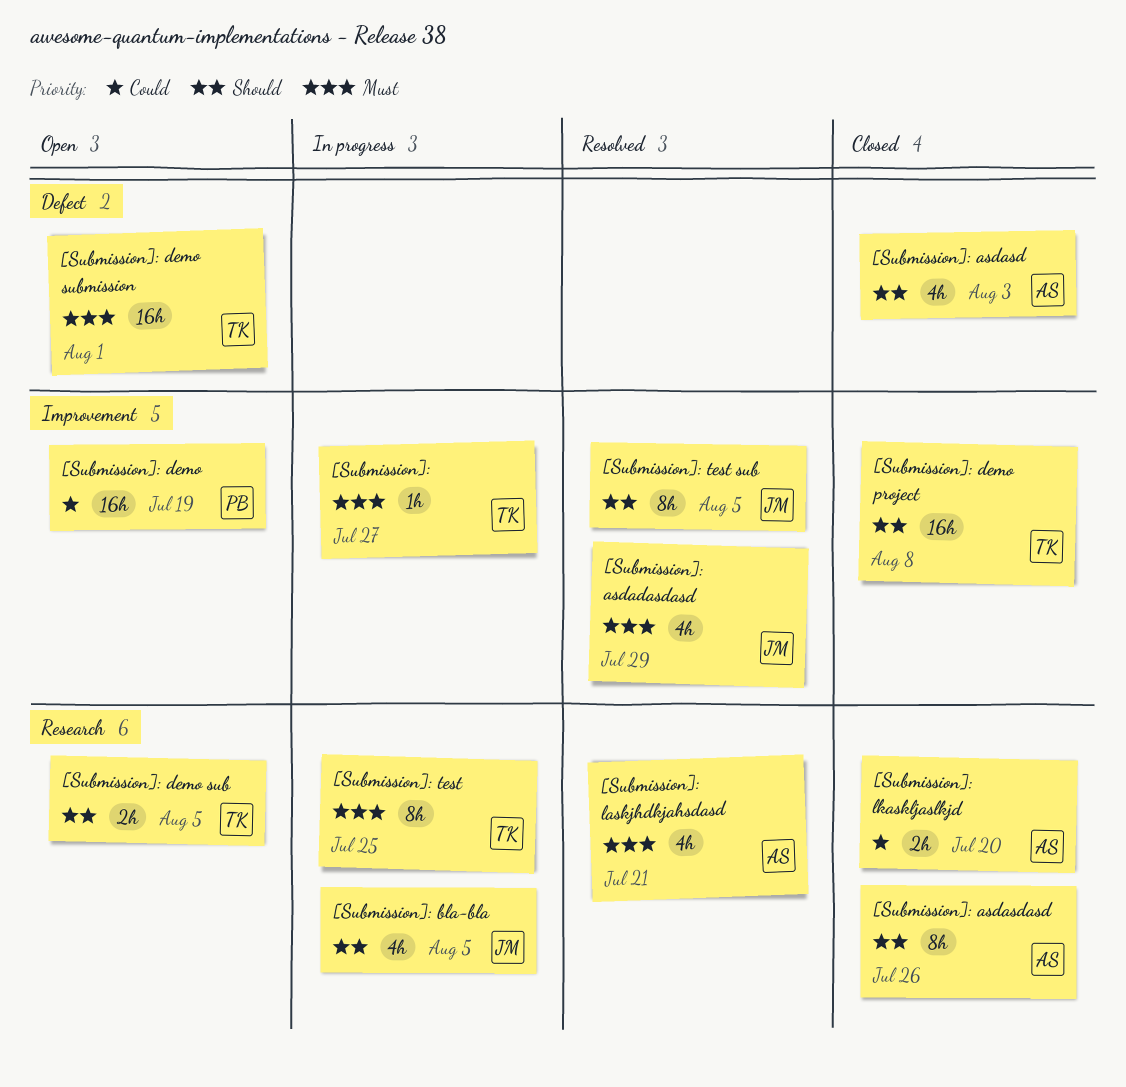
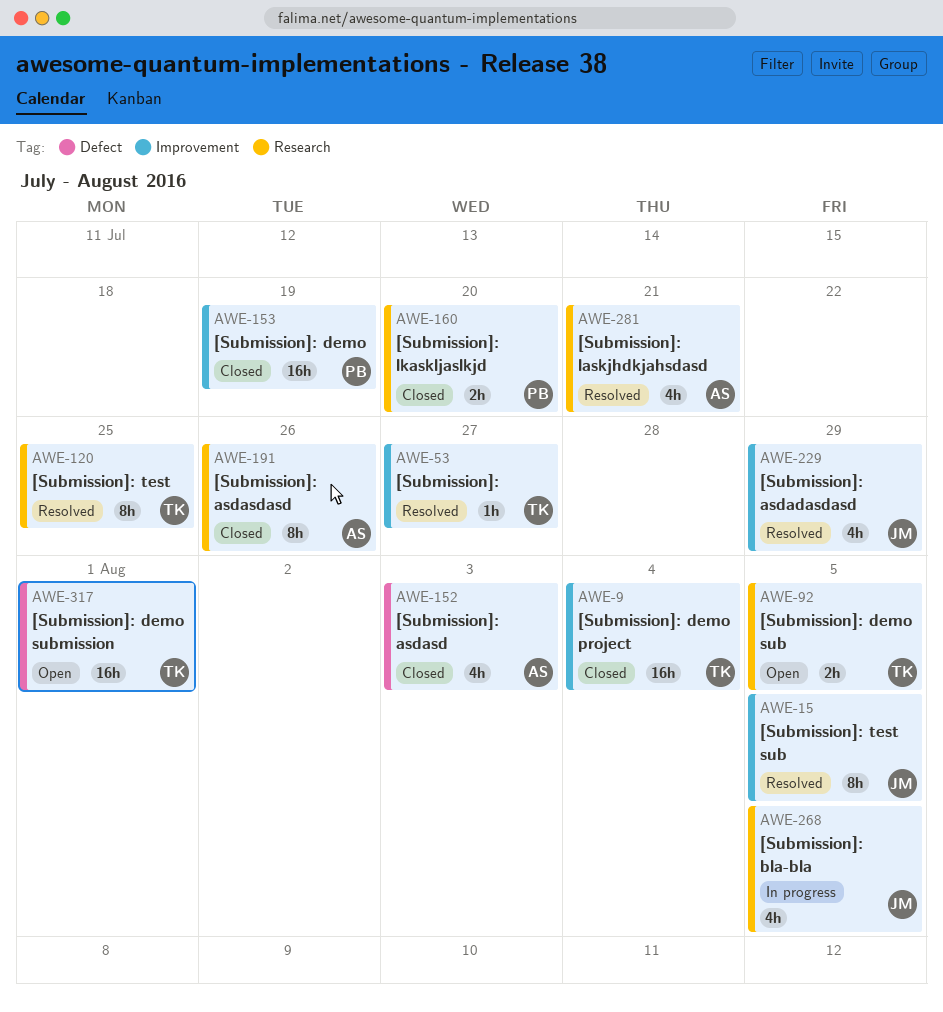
[Submission]:, status: In progress -> Resolved
[Submission]: demo, status: Open -> Closed
[Submission]: demo project, due: Aug 8 -> Aug 4
[Submission]: lkaskljaslkjd, owner: AS -> PB
[Submission]: test, status: In progress -> Resolved

